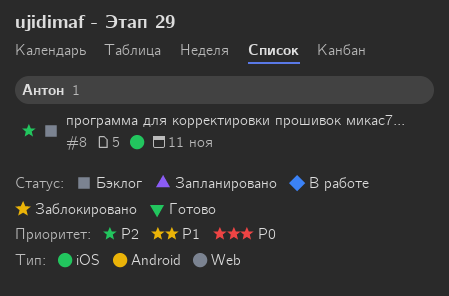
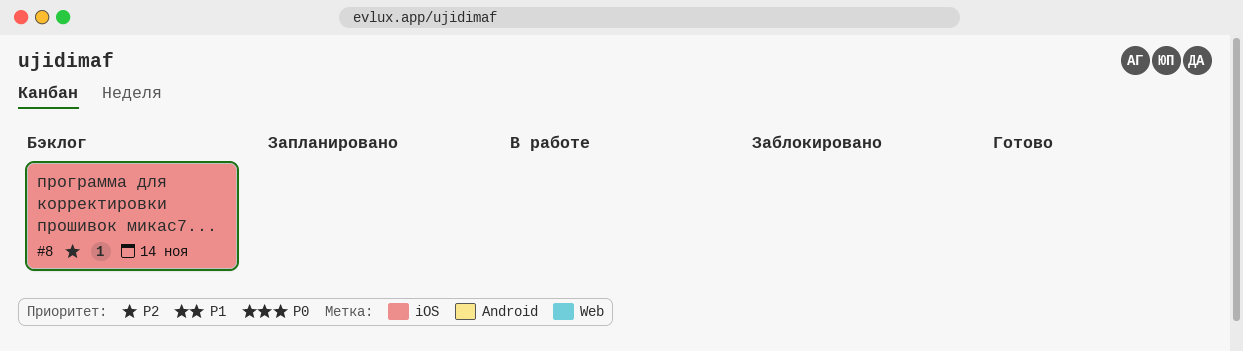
#8, due: Nov 11 -> Nov 14

